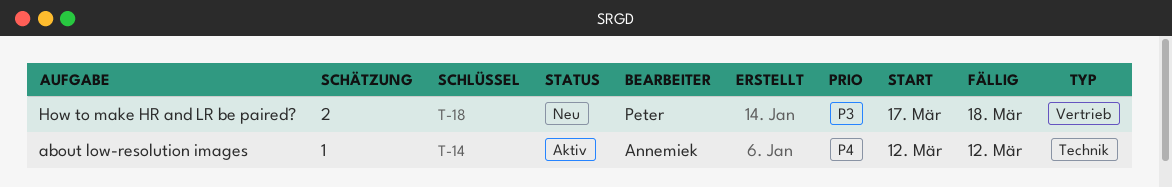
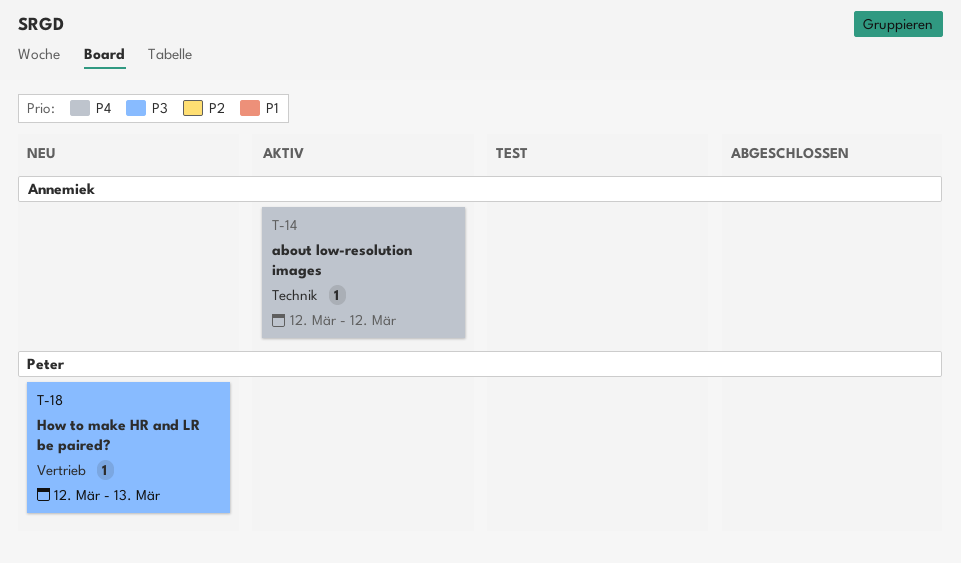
T-18, estimate: 2 -> 1
T-18, start: Mar 17 -> Mar 12
T-18, due: Mar 18 -> Mar 13

